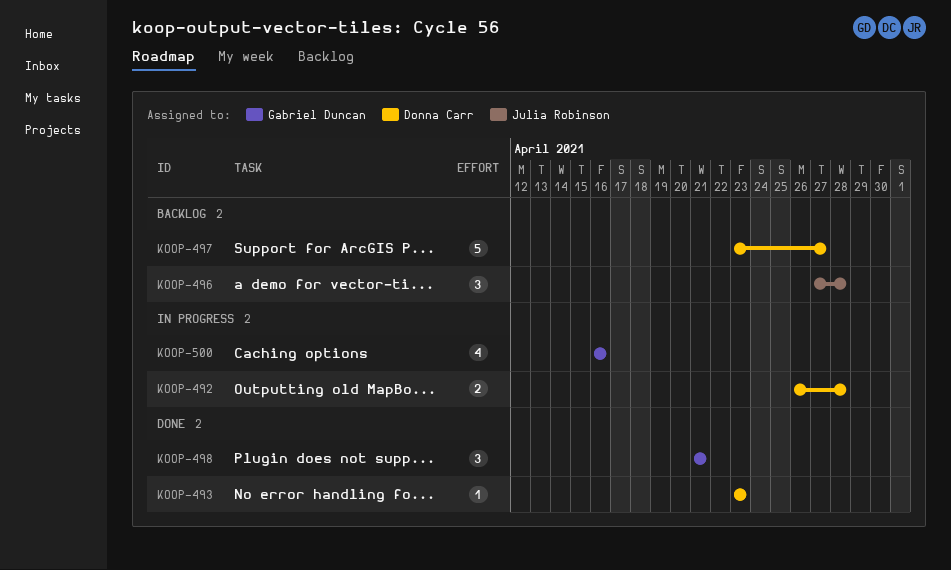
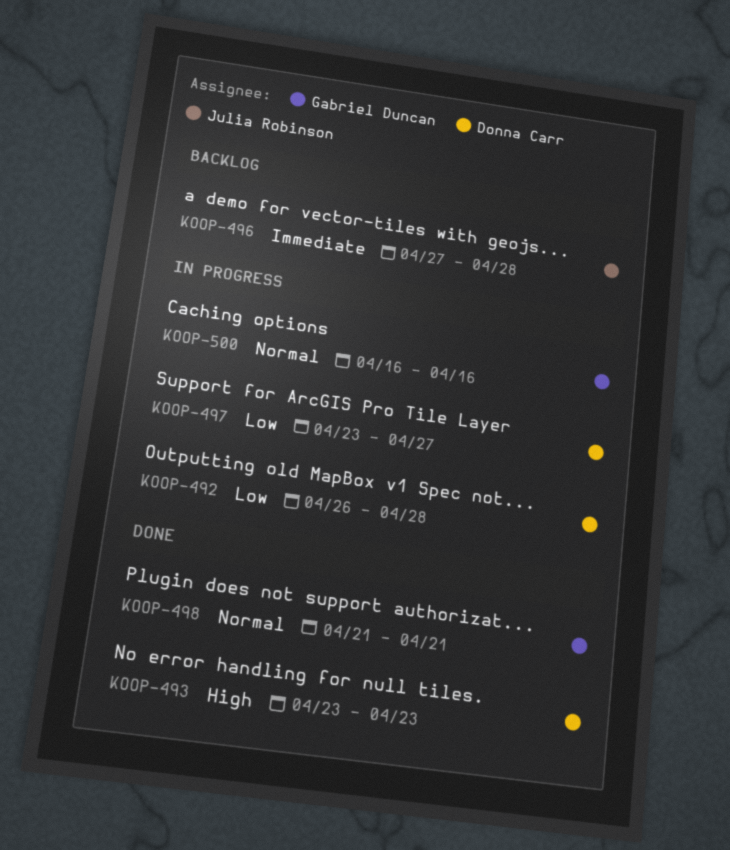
KOOP-497, status: Backlog -> In progress

